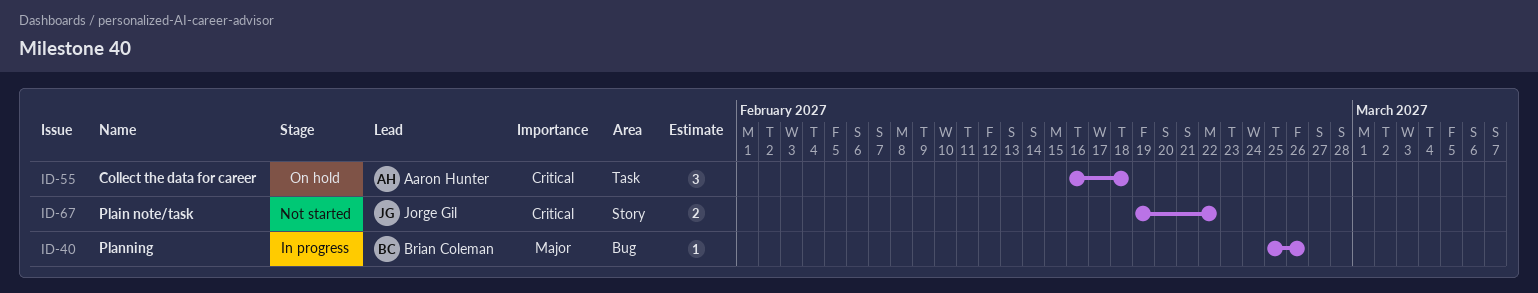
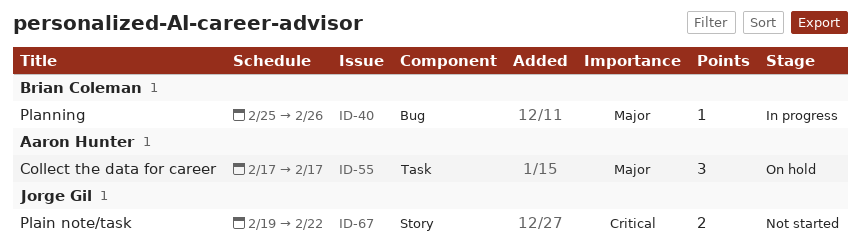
ID-55, priority: Critical -> Major
ID-55, start: Feb 16 -> Feb 17
ID-55, due: Feb 18 -> Feb 17

